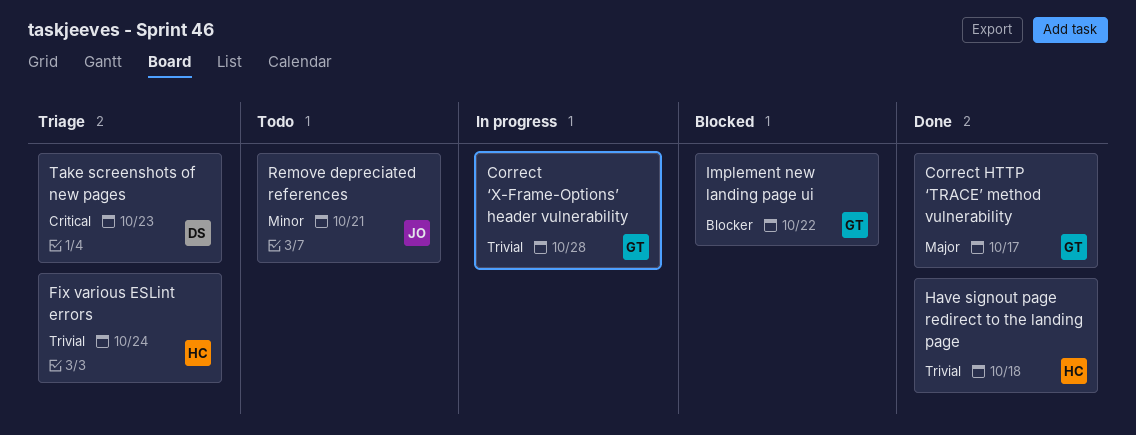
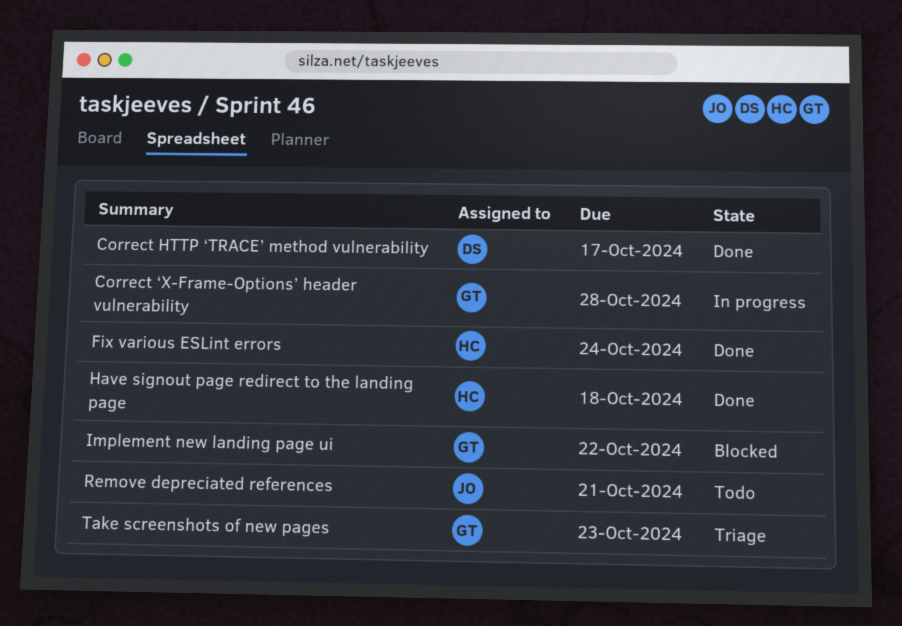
Correct HTTP ‘TRACE’ method vulnerability, owner: GT -> DS
Fix various ESLint errors, status: Triage -> Done
Take screenshots of new pages, owner: DS -> GT

